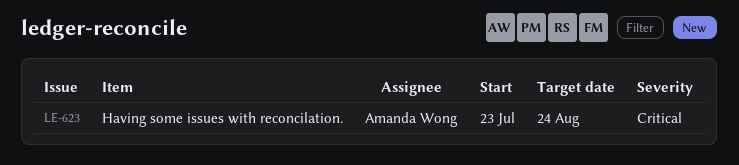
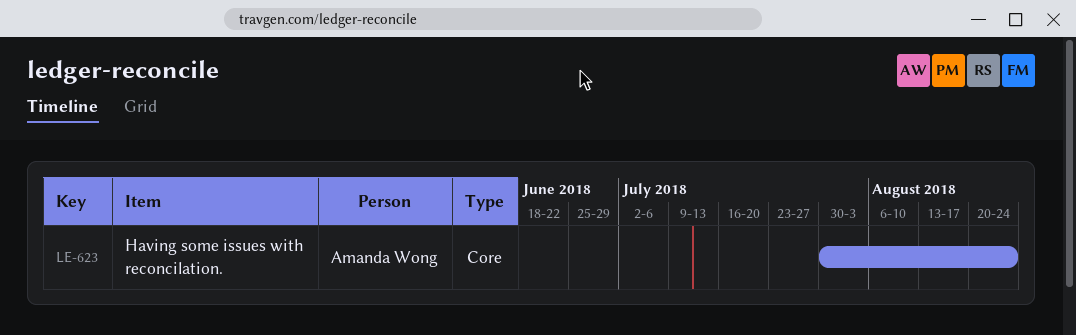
LE-623, start: Jul 23 -> Jul 30

